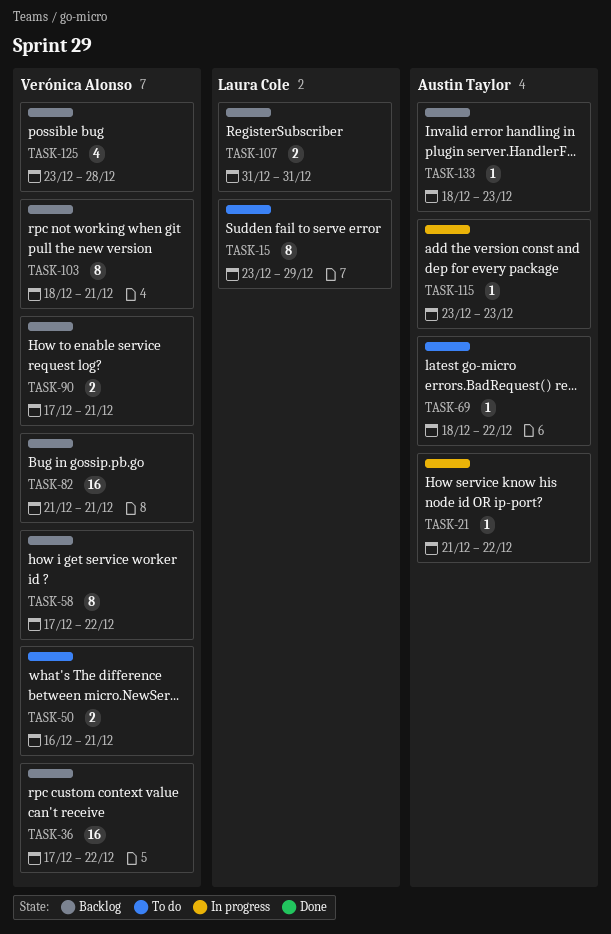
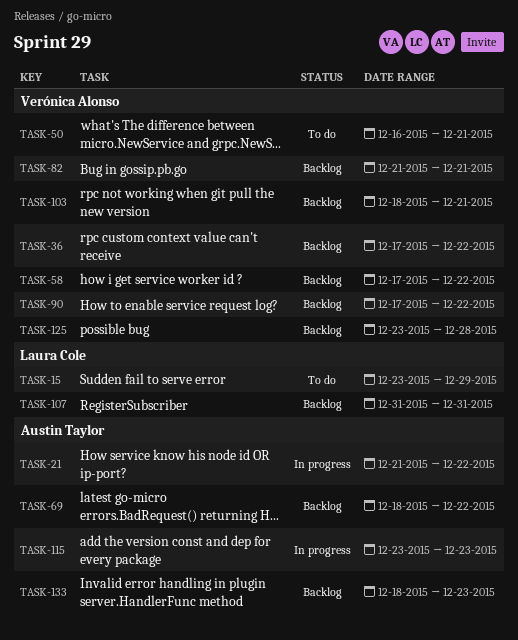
TASK-69, status: To do -> Backlog
TASK-90, due: Dec 21 -> Dec 22

